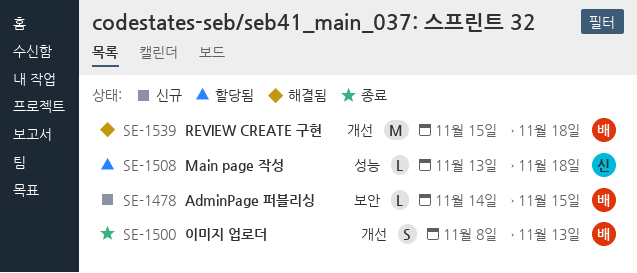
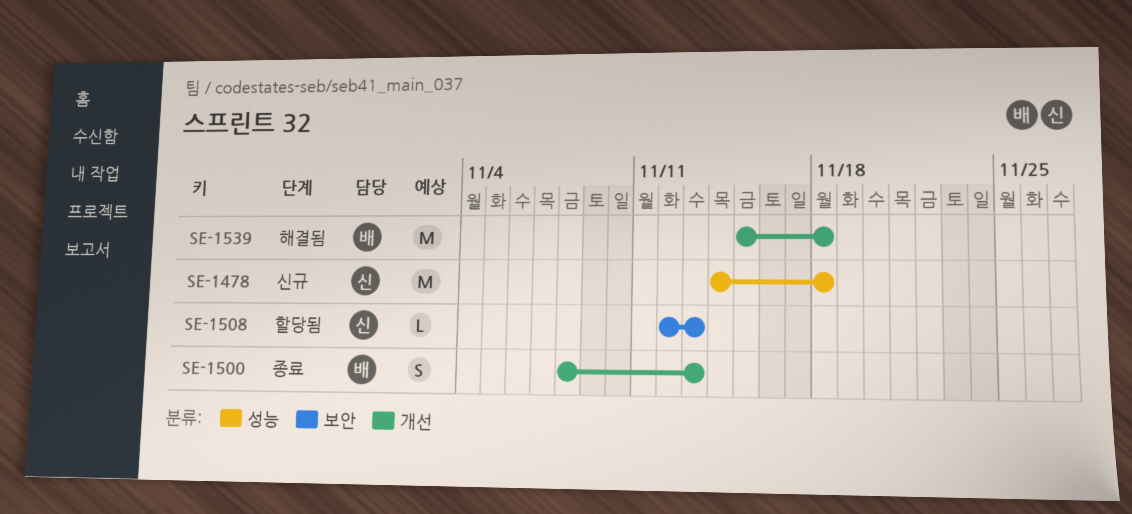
SE-1478, owner: 배 -> 신
SE-1478, label: 보안 -> 성능
SE-1478, estimate: L -> M
SE-1478, due: Nov 15 -> Nov 18
SE-1508, label: 성능 -> 보안
SE-1508, start: Nov 13 -> Nov 12
SE-1508, due: Nov 18 -> Nov 13

